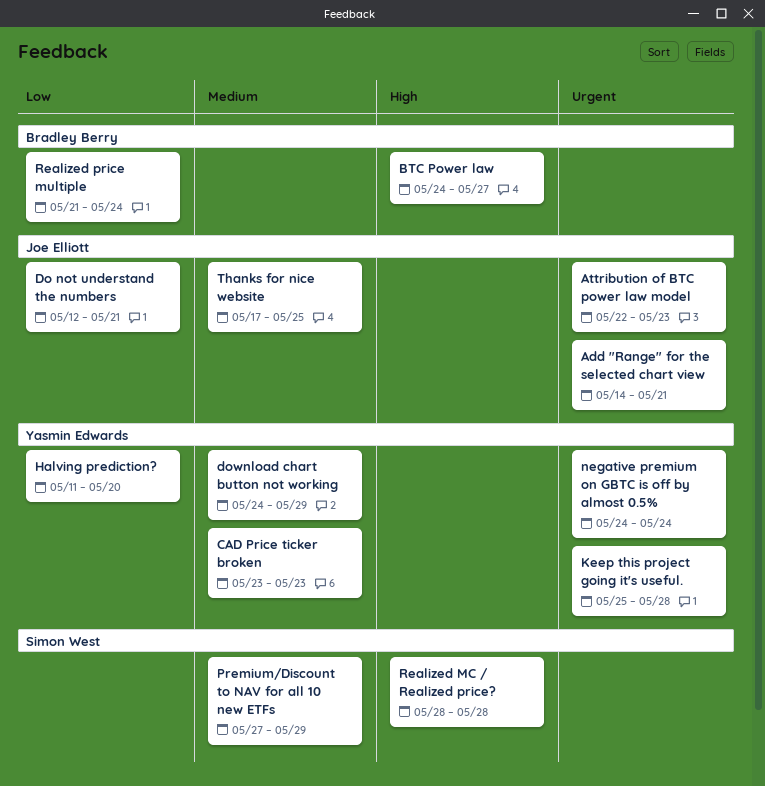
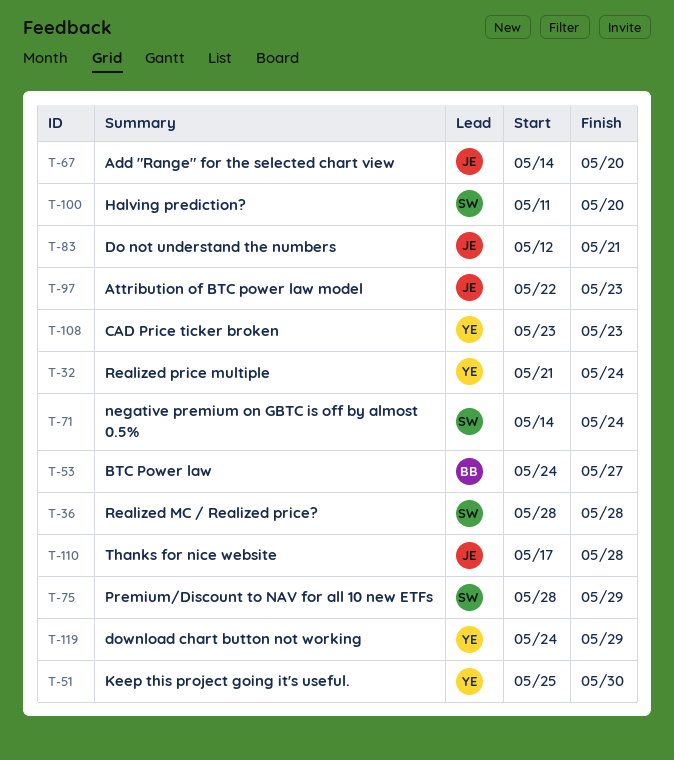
Add "Range" for the selected chart view, due: May 21 -> May 20
Halving prediction?, owner: Yasmin Edwards -> Simon West
Keep this project going it's useful., due: May 28 -> May 30
negative premium on GBTC is off by almost 0.5%, owner: Yasmin Edwards -> Simon West
negative premium on GBTC is off by almost 0.5%, start: May 24 -> May 14
Premium/Discount to NAV for all 10 new ETFs, start: May 27 -> May 28
Realized price multiple, owner: Bradley Berry -> Yasmin Edwards
Thanks for nice website, due: May 25 -> May 28

